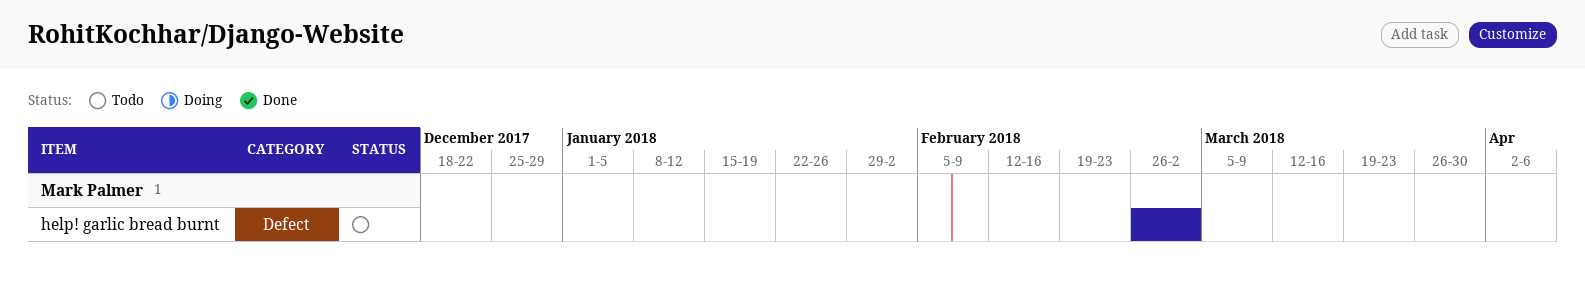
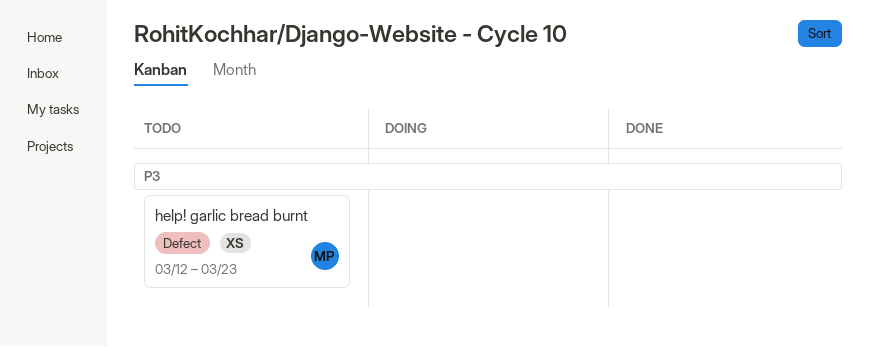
help! garlic bread burnt, start: Feb 26 -> Mar 12
help! garlic bread burnt, due: Mar 2 -> Mar 23

